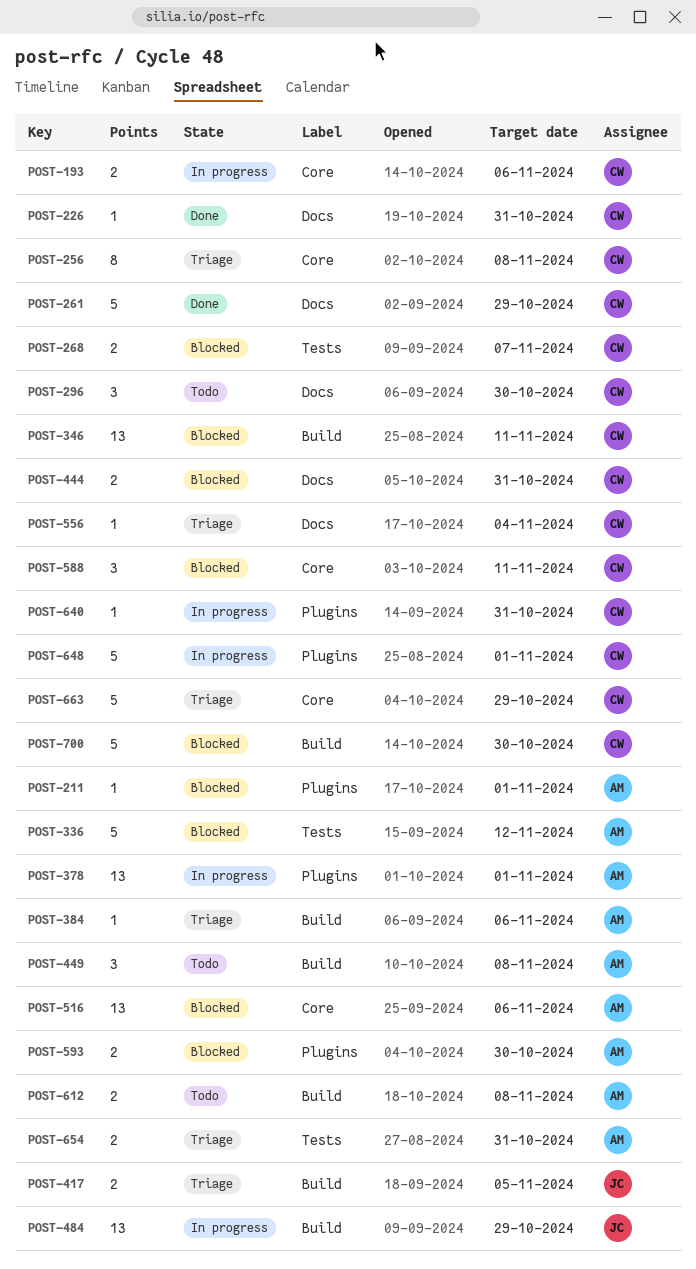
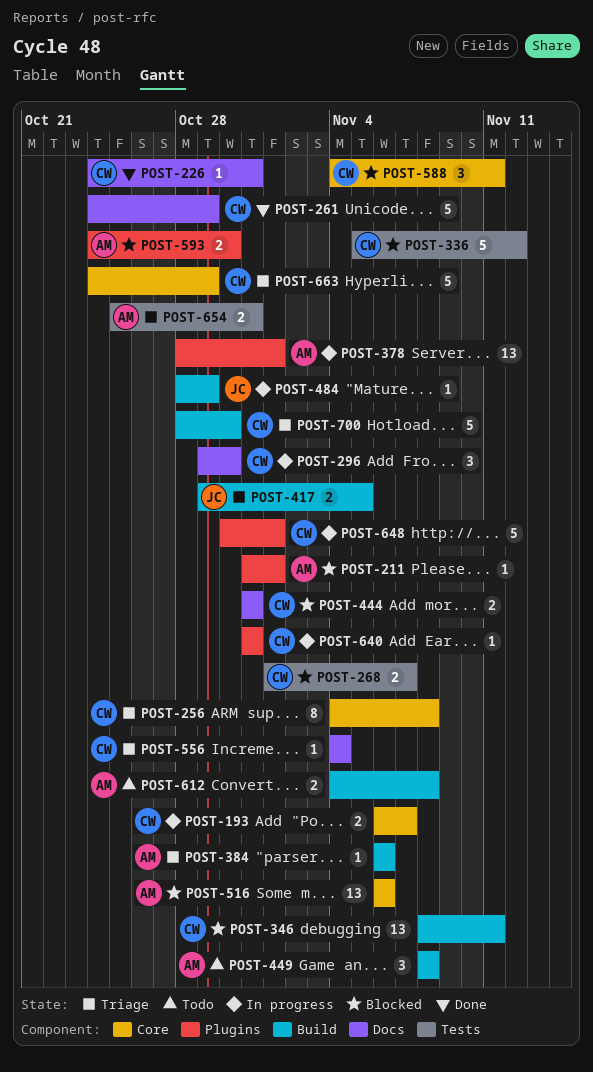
POST-193, due: Nov 6 -> Nov 7
POST-296, status: Todo -> In progress
POST-336, owner: AM -> CW
POST-484, estimate: 13 -> 1
POST-700, status: Blocked -> Triage

